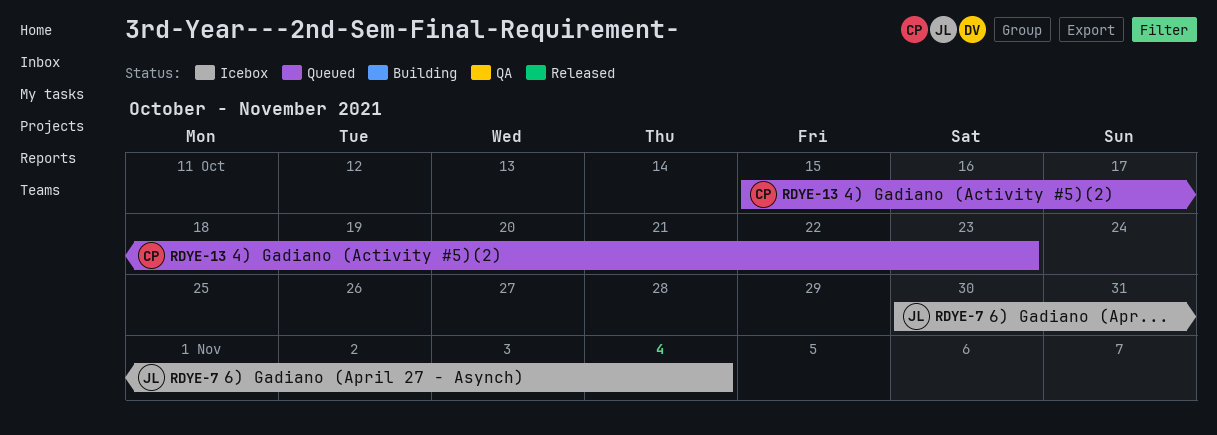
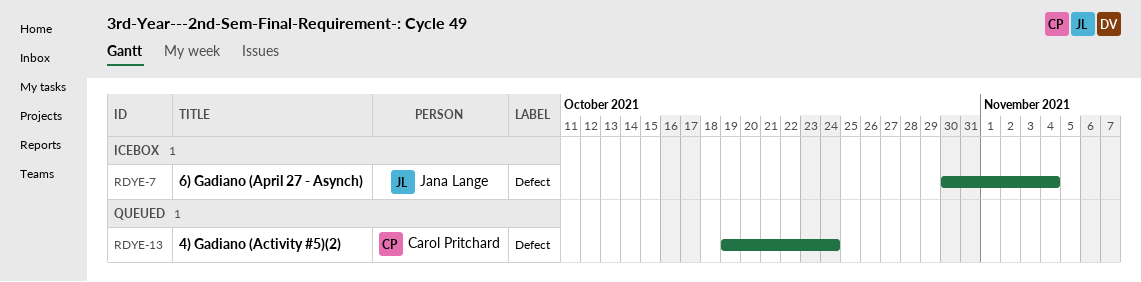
RDYE-13, start: Oct 15 -> Oct 19
RDYE-13, due: Oct 23 -> Oct 24

